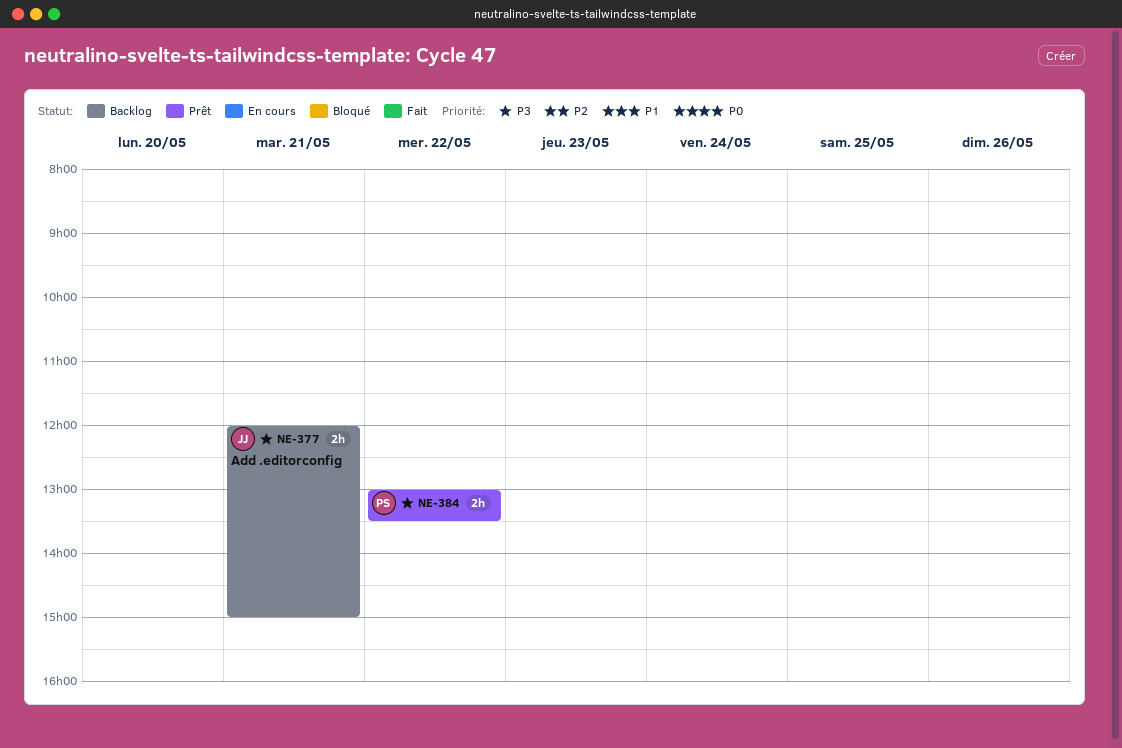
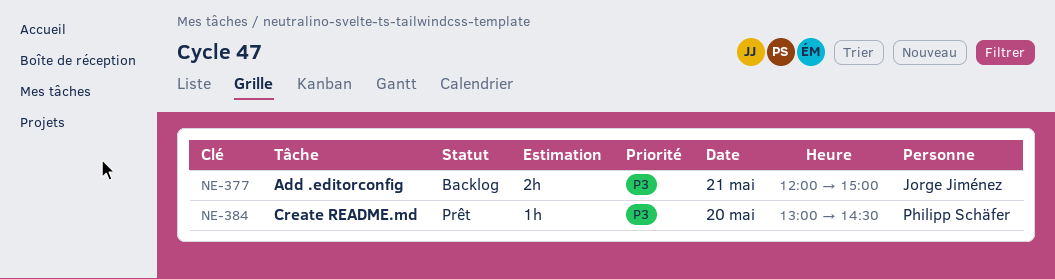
NE-384, estimate: 2h -> 1h
NE-384, day: May 22 -> May 20
NE-384, ends: 13:30 -> 14:30

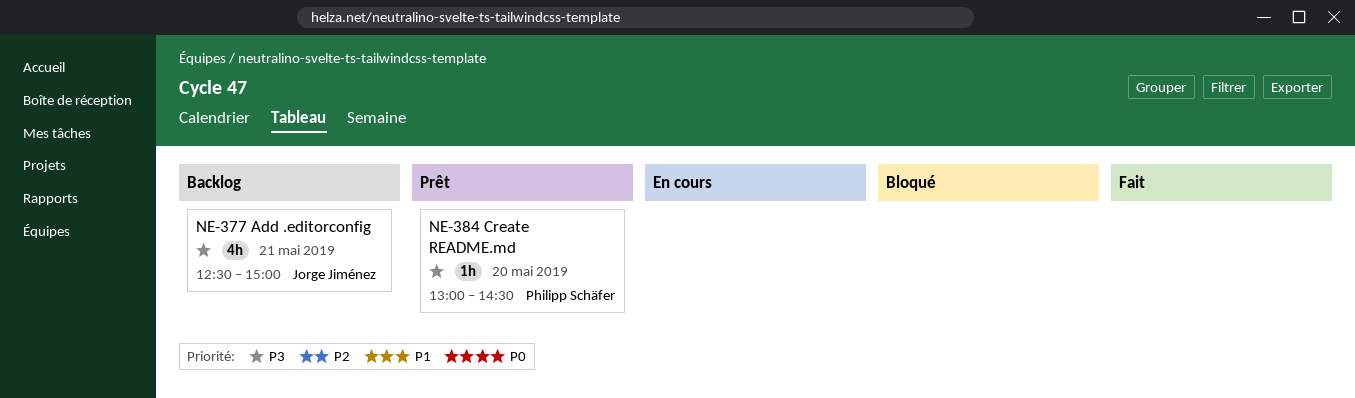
NE-377, estimate: 2h -> 4h
NE-377, begins: 12:00 -> 12:30

